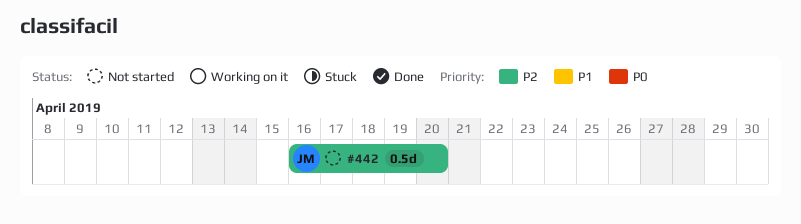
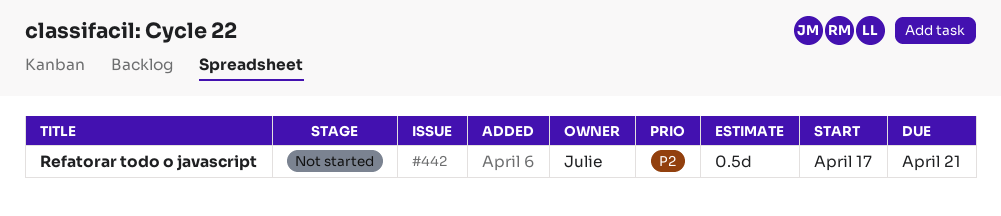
#442, start: Apr 16 -> Apr 17
#442, due: Apr 20 -> Apr 21

